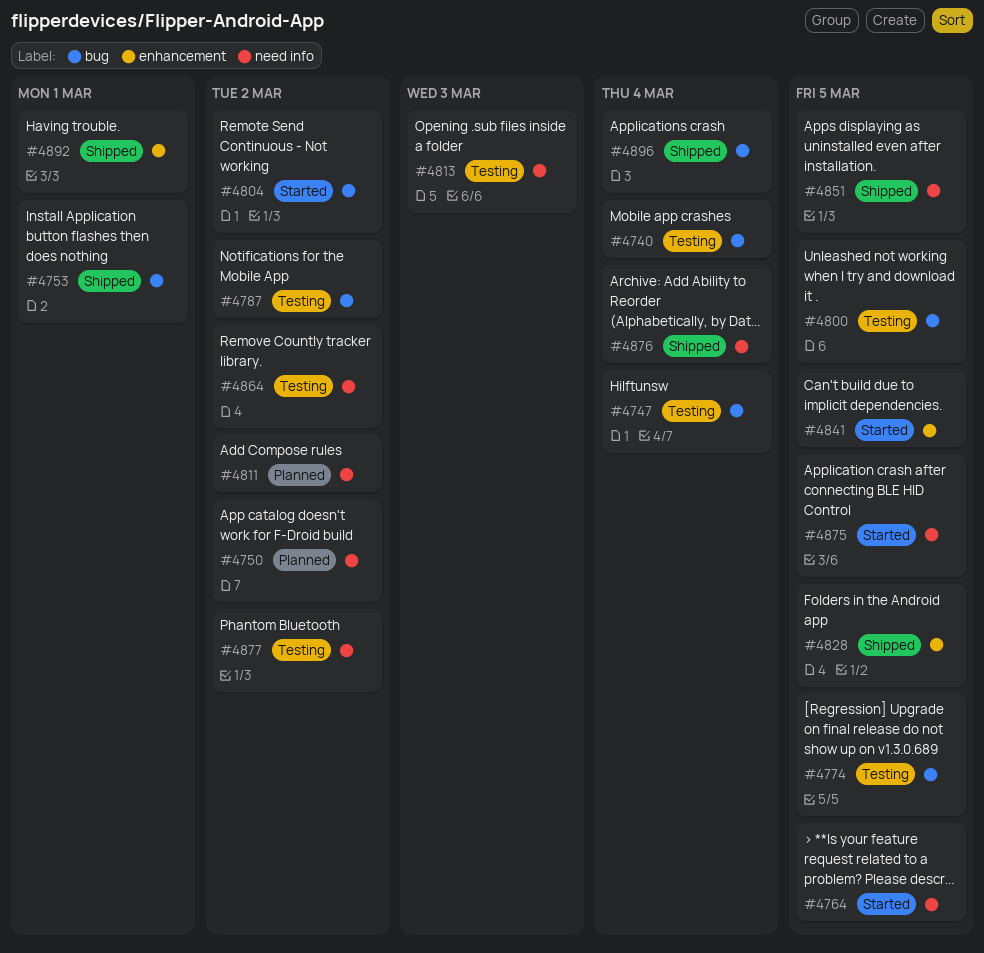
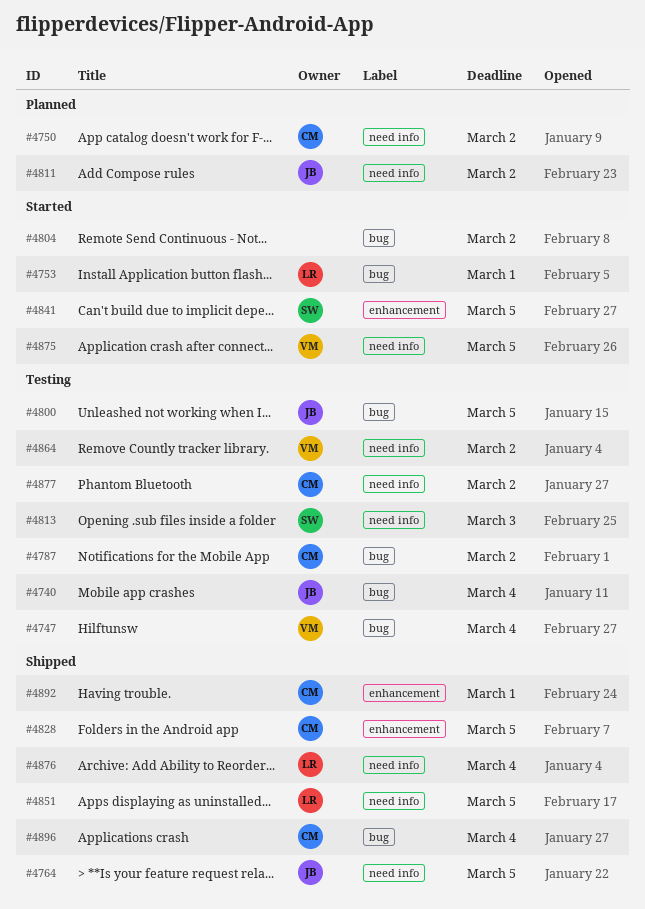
#4753, status: Shipped -> Started
#4764, status: Started -> Shipped
#4774: present -> none

